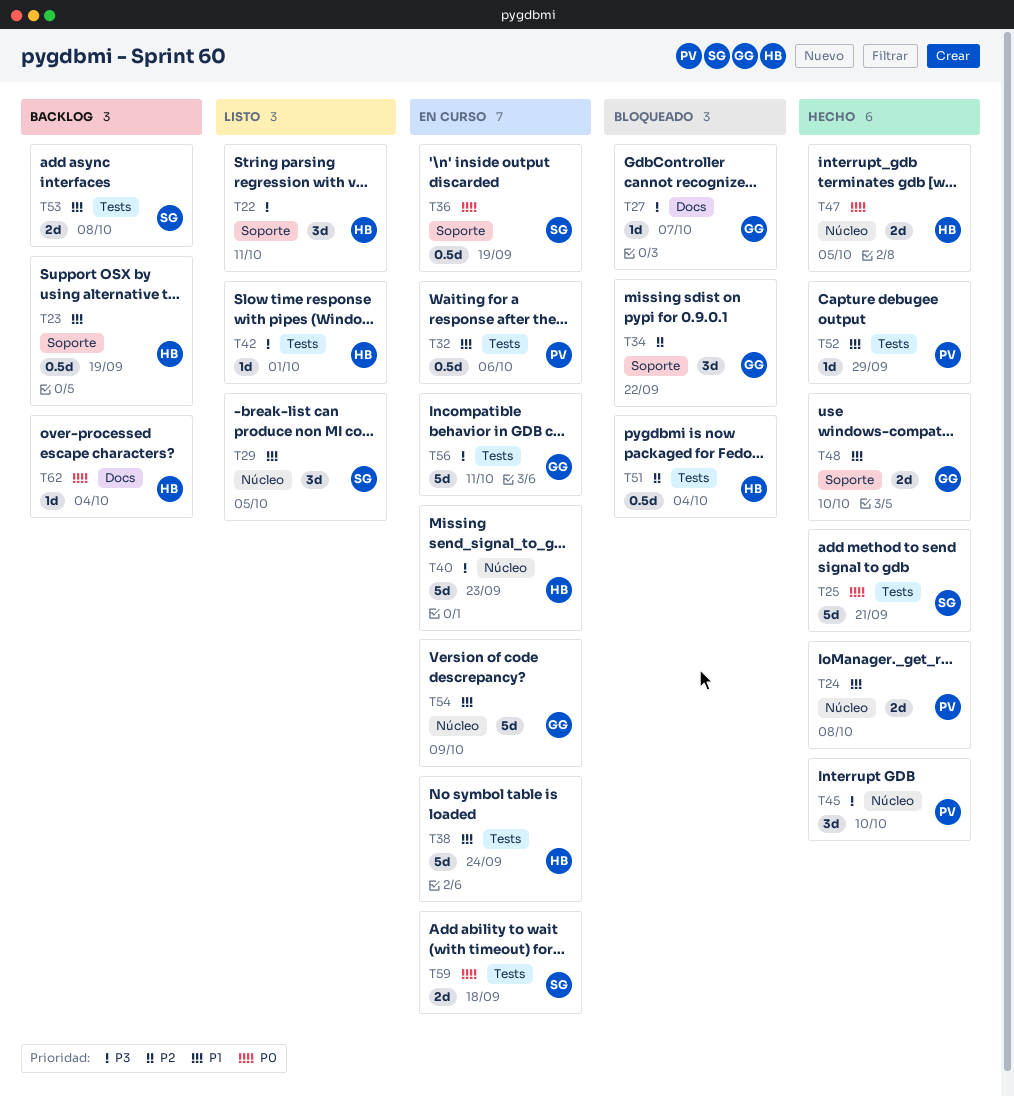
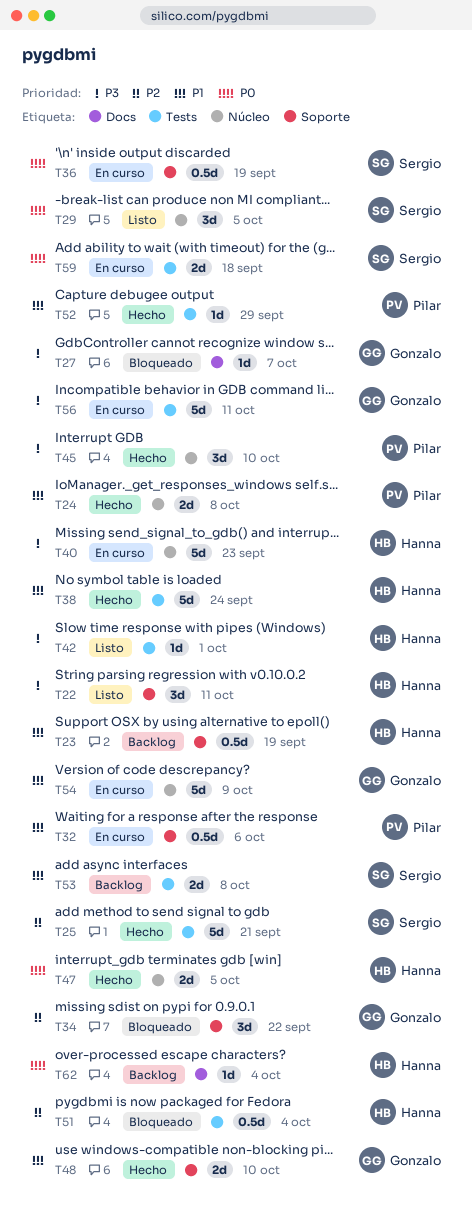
T25, priority: P0 -> P2
T29, priority: P1 -> P0
T32, label: Tests -> Soporte
T38, status: En curso -> Hecho

